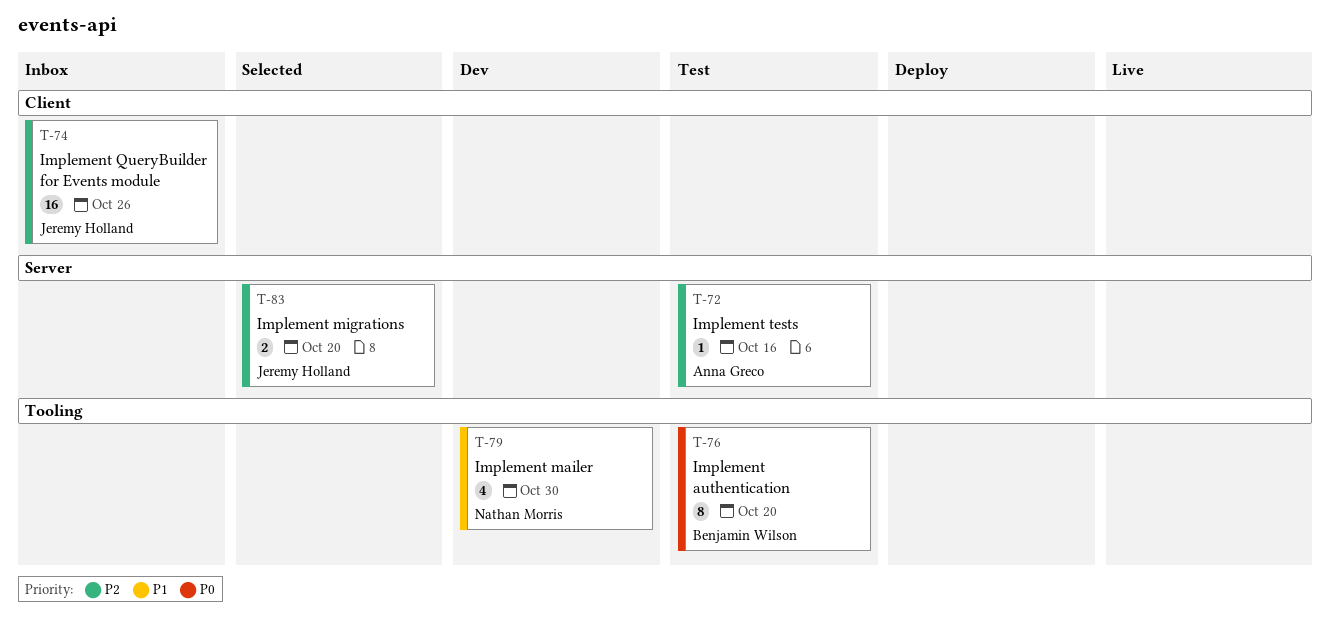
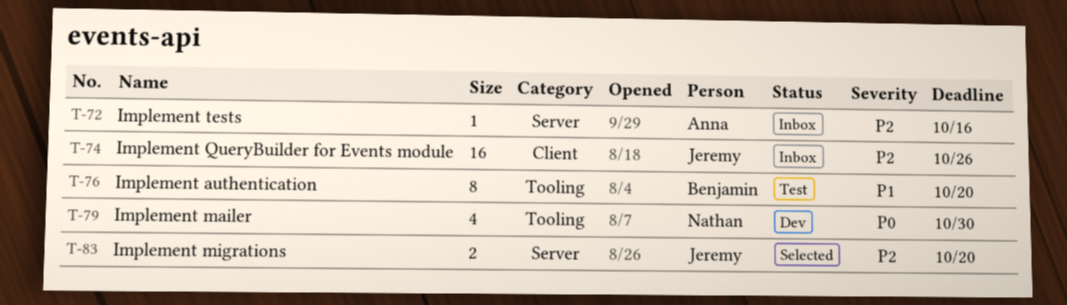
T-72, status: Test -> Inbox
T-76, priority: P0 -> P1
T-79, priority: P1 -> P0

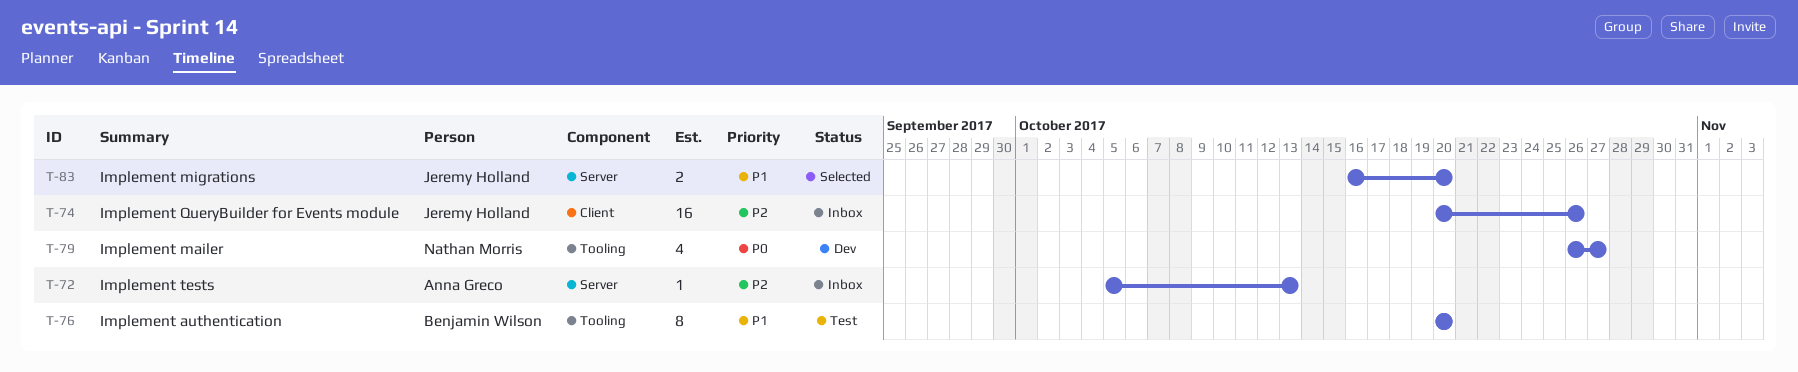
T-72, due: Oct 16 -> Oct 13
T-79, due: Oct 30 -> Oct 27
T-83, priority: P2 -> P1

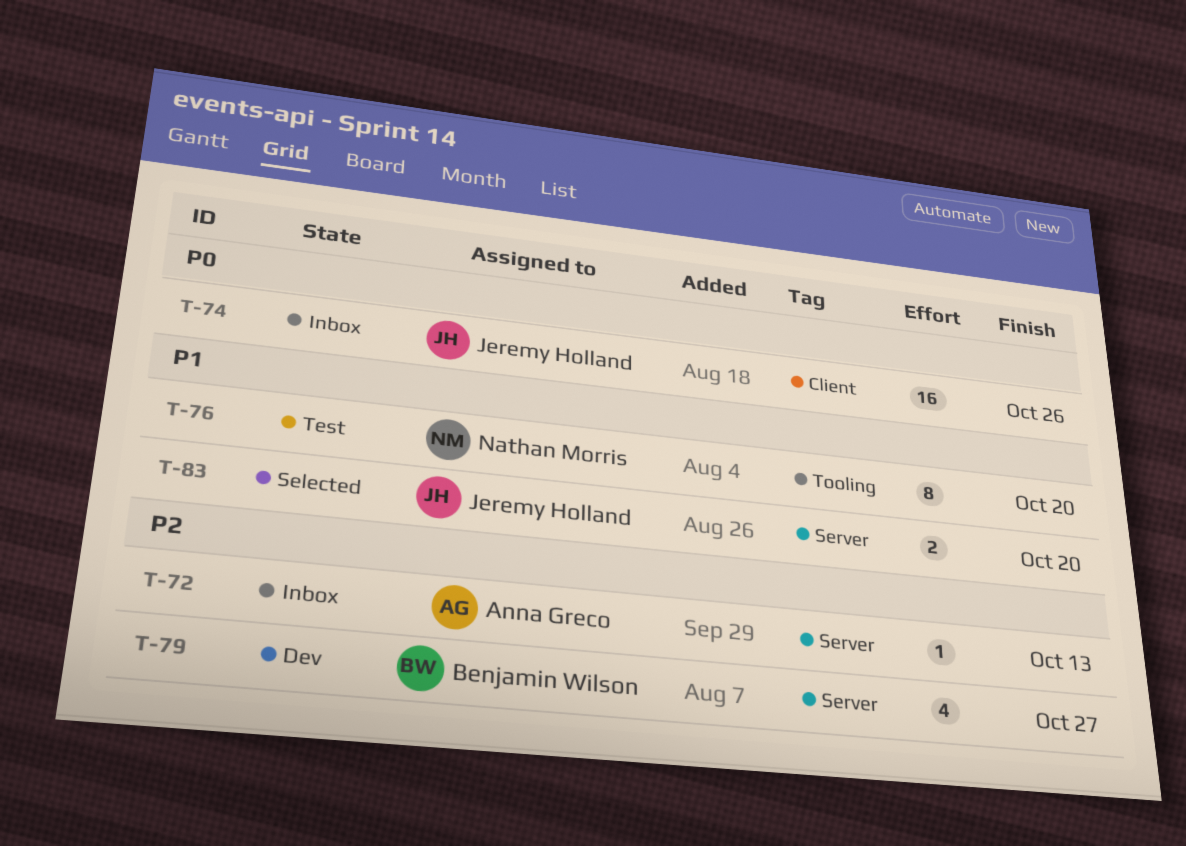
T-74, priority: P2 -> P0
T-76, owner: Benjamin Wilson -> Nathan Morris
T-79, owner: Nathan Morris -> Benjamin Wilson
T-79, priority: P0 -> P2
T-79, label: Tooling -> Server

